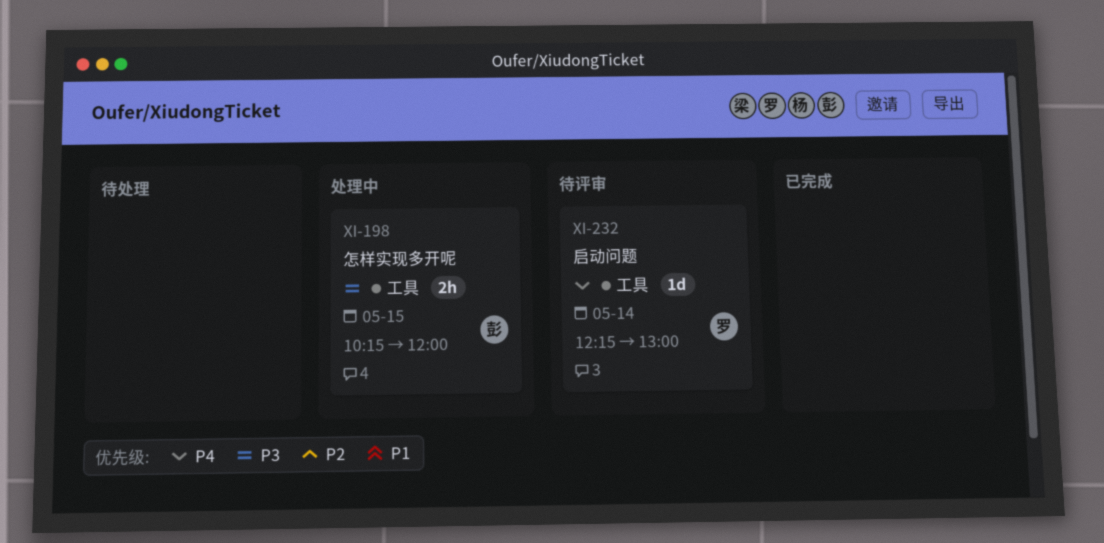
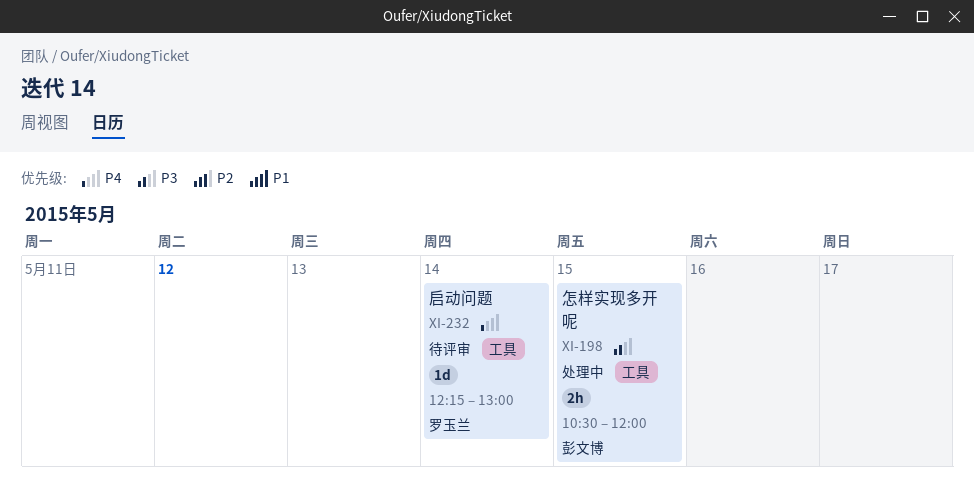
XI-198, begins: 10:15 -> 10:30

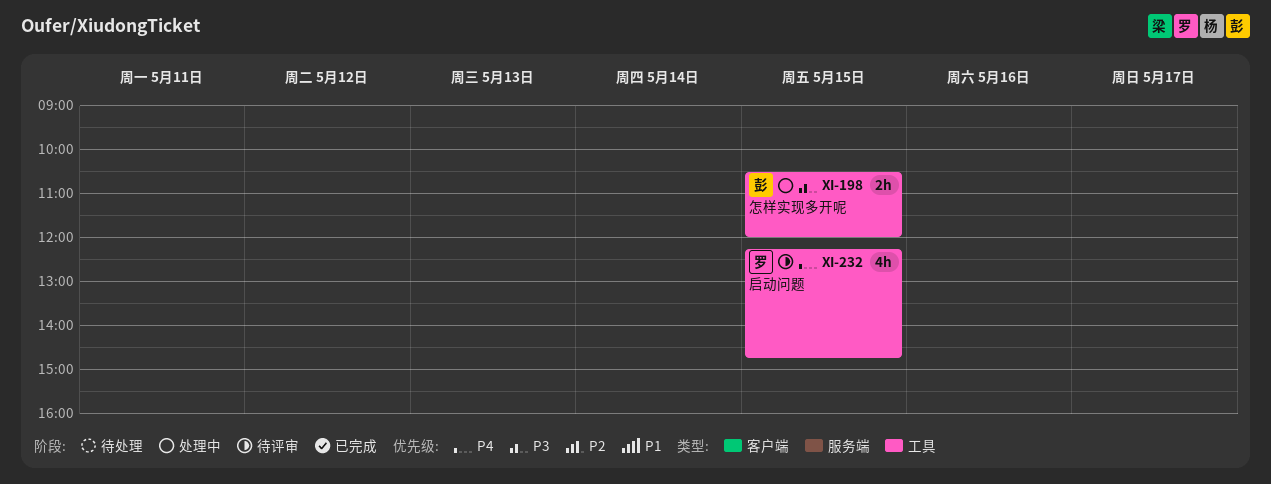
XI-232, estimate: 1d -> 4h
XI-232, day: May 14 -> May 15
XI-232, ends: 13:00 -> 14:45

